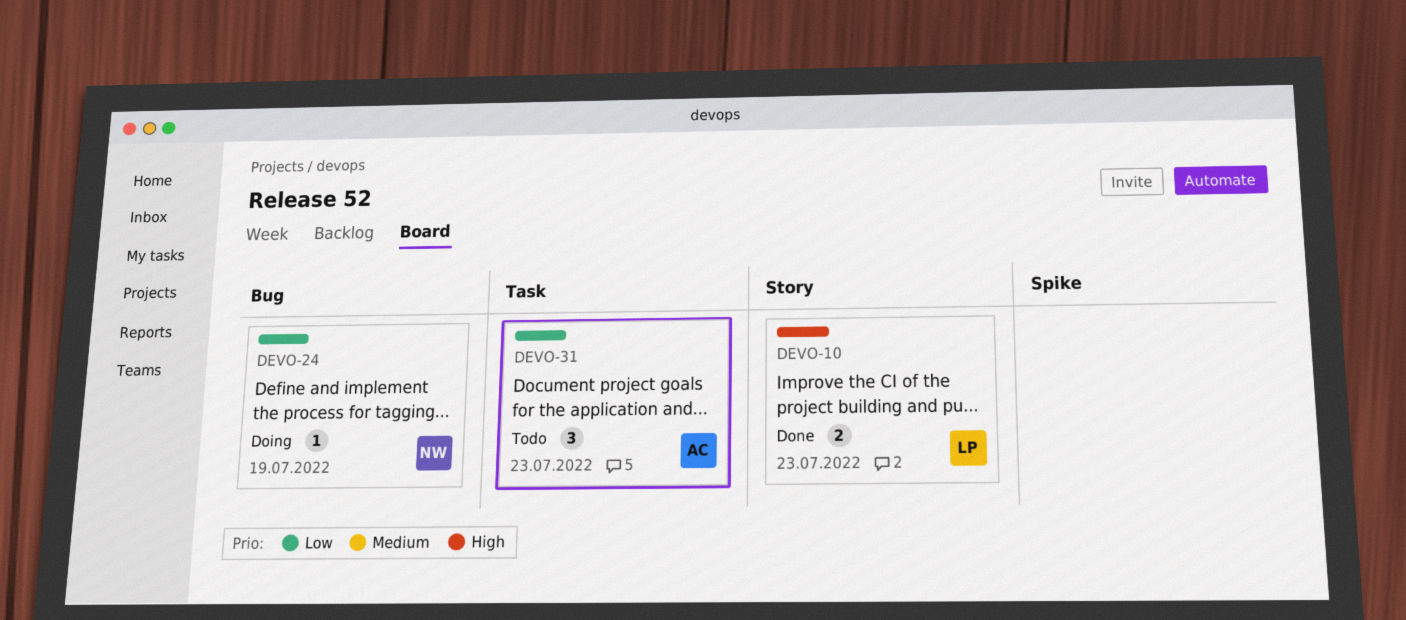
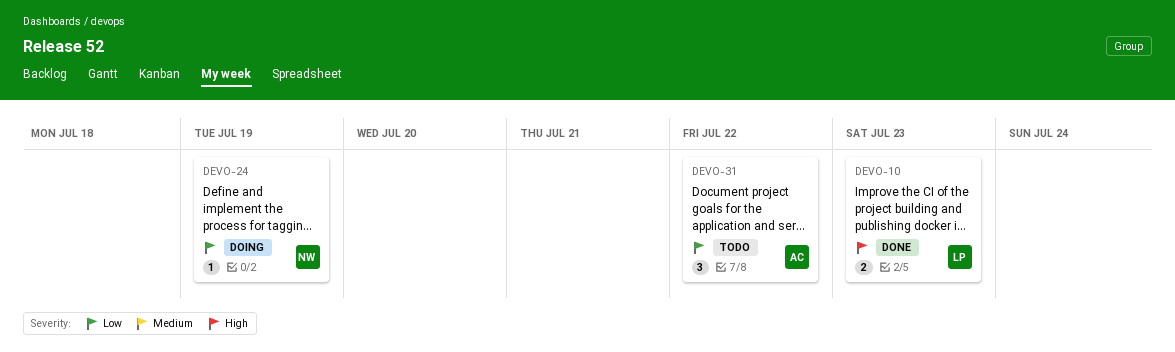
DEVO-31, due: Jul 23 -> Jul 22

